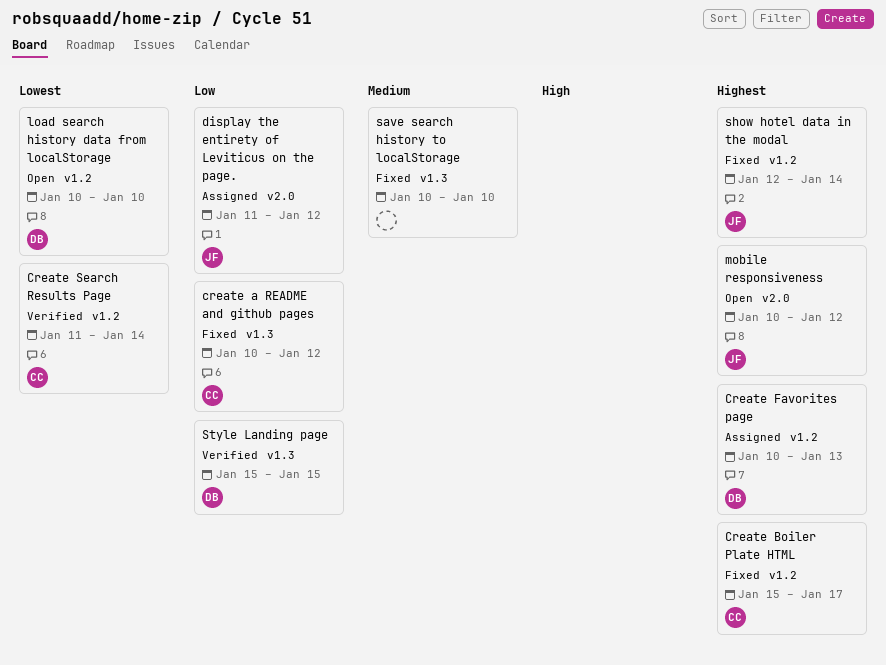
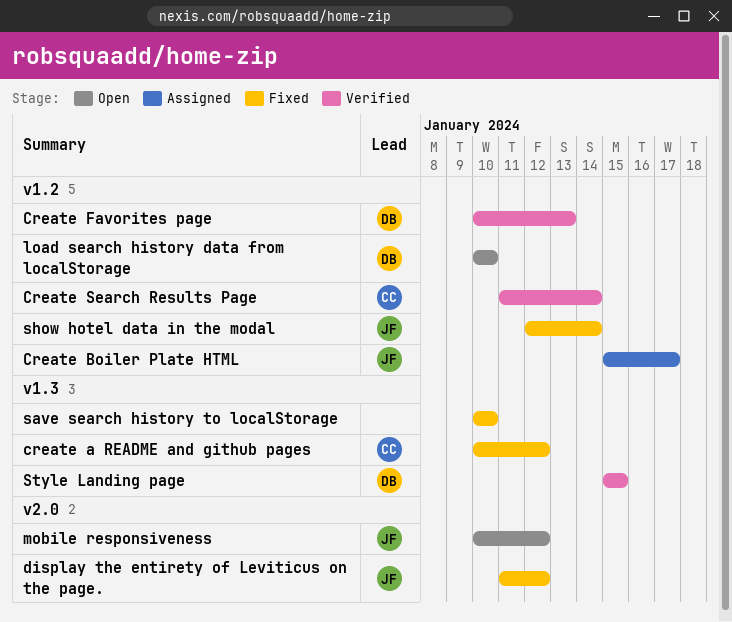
Create Boiler Plate HTML, status: Fixed -> Assigned
Create Boiler Plate HTML, owner: CC -> JF
Create Favorites page, status: Assigned -> Verified
display the entirety of Leviticus on the page., status: Assigned -> Fixed

